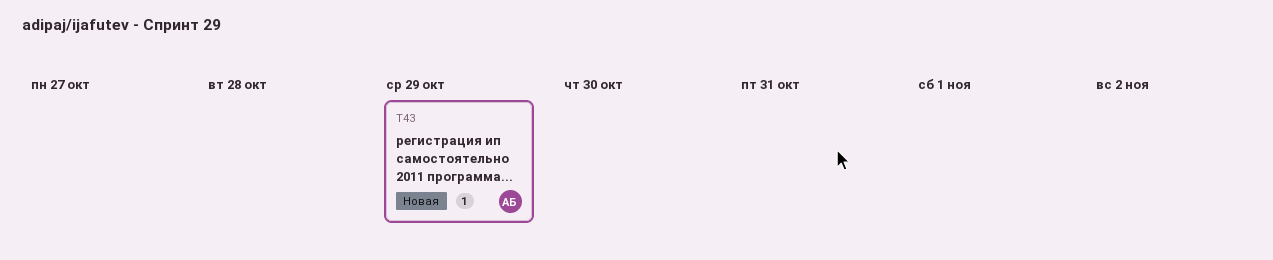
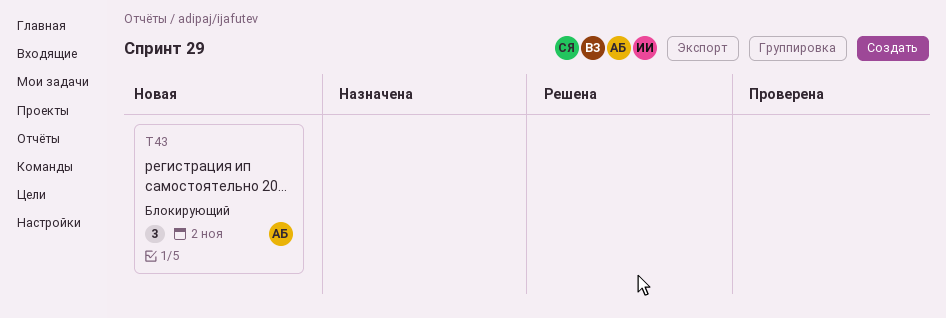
T43, estimate: 1 -> 3
T43, due: Oct 29 -> Nov 2

